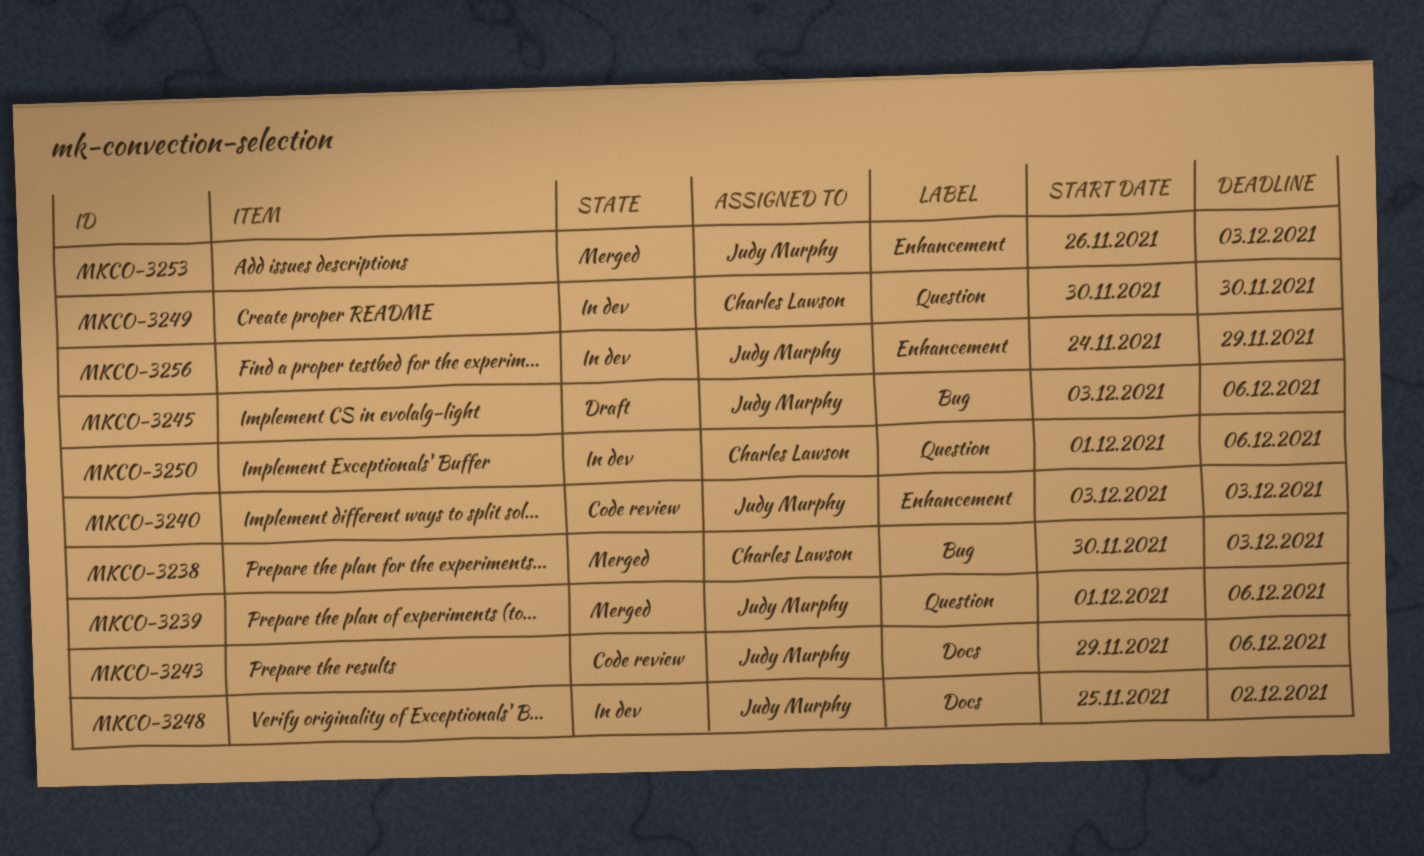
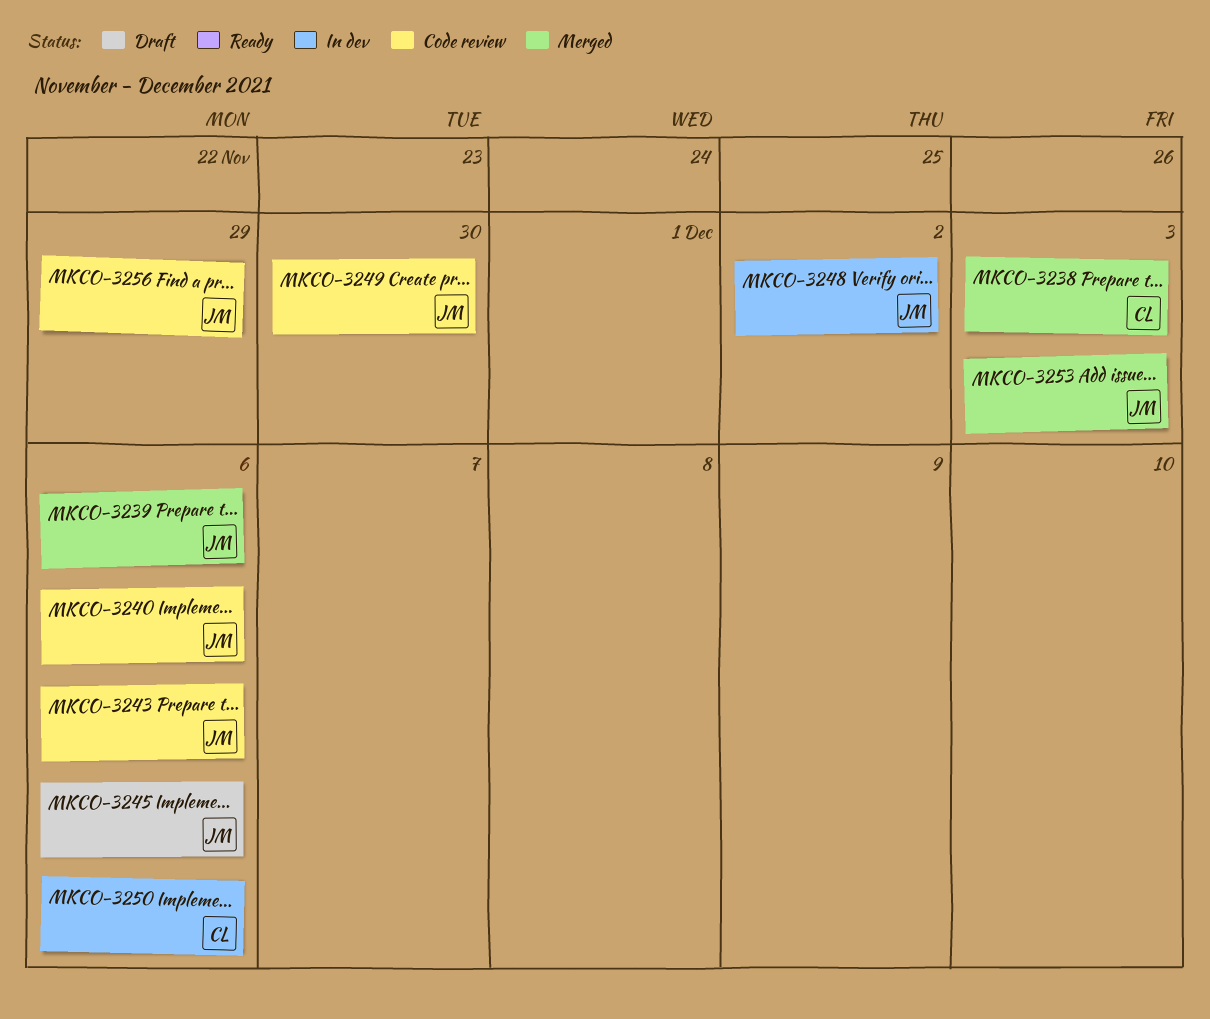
MKCO-3240, due: Dec 3 -> Dec 6
MKCO-3249, status: In dev -> Code review
MKCO-3249, owner: Charles Lawson -> Judy Murphy
MKCO-3256, status: In dev -> Code review

